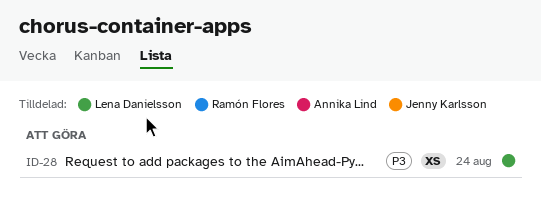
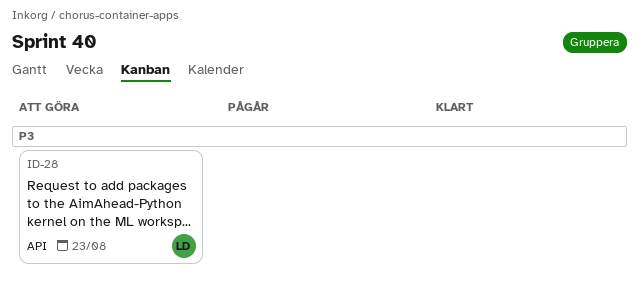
ID-28, due: Aug 24 -> Aug 23

